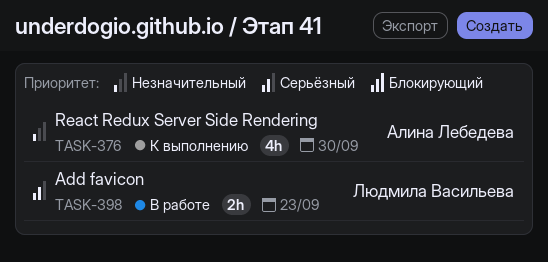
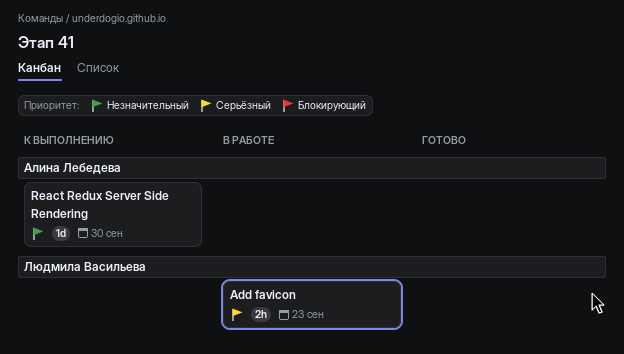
React Redux Server Side Rendering, estimate: 4h -> 1d

